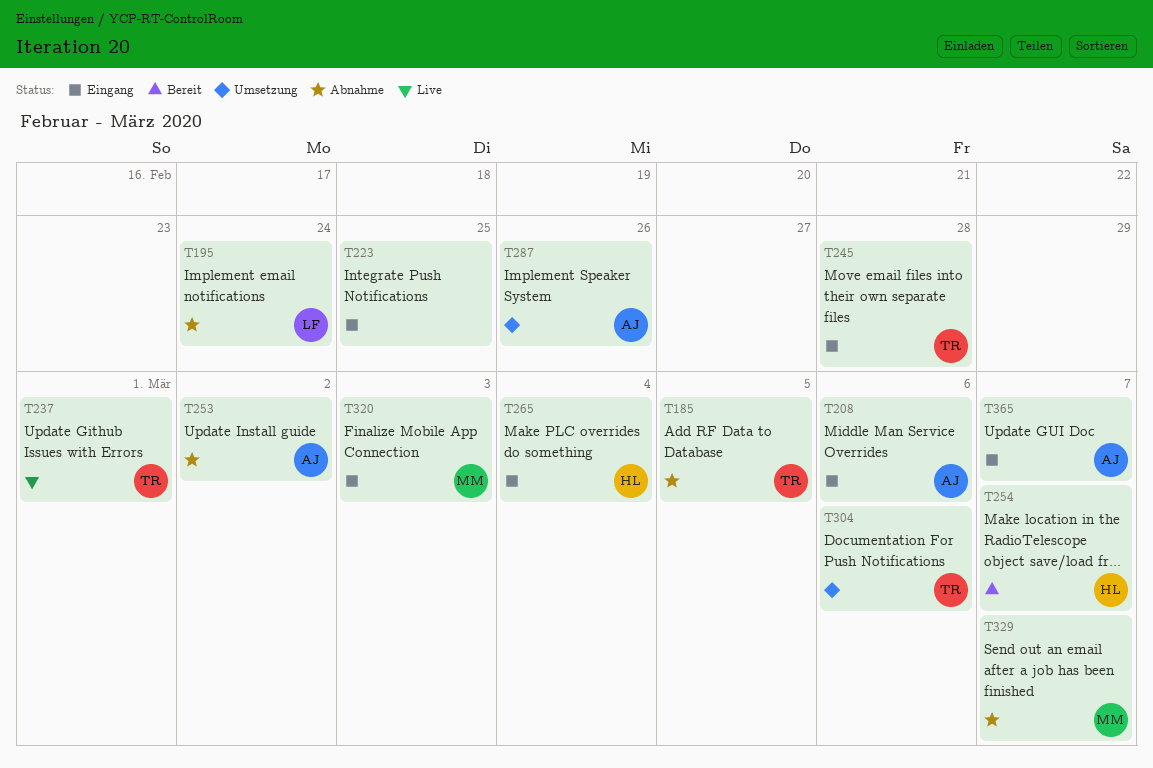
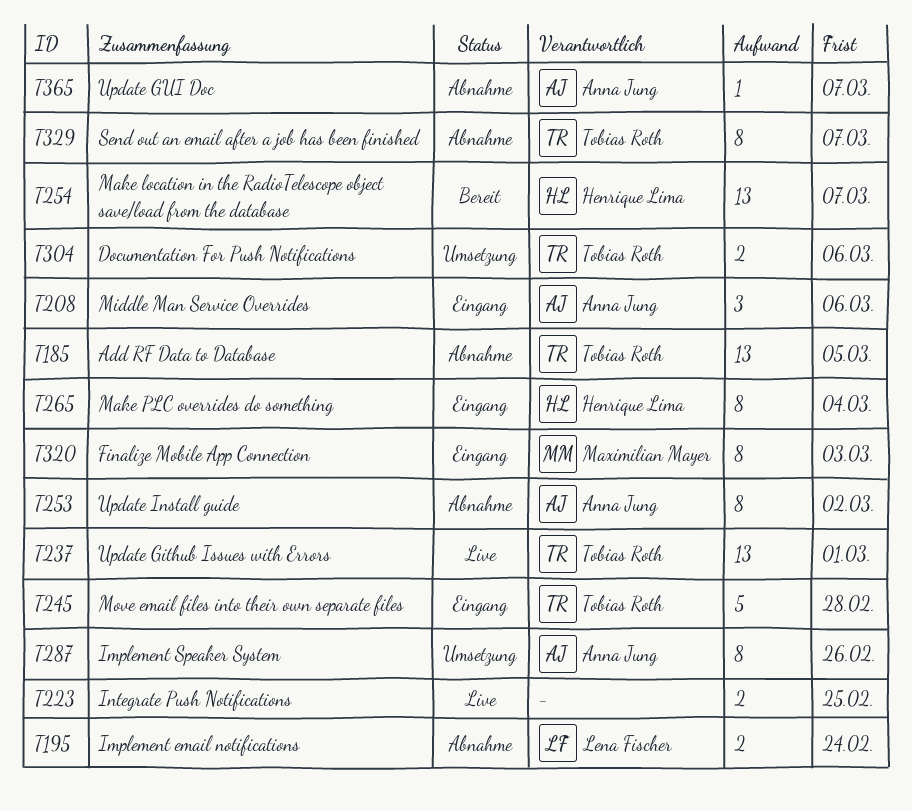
T223, status: Eingang -> Live
T329, owner: Maximilian Mayer -> Tobias Roth
T365, status: Eingang -> Abnahme

